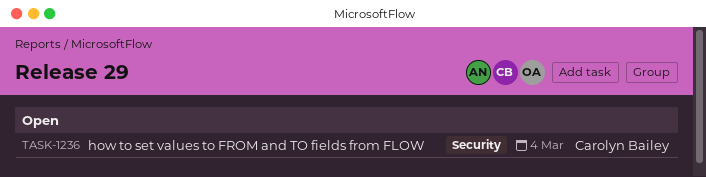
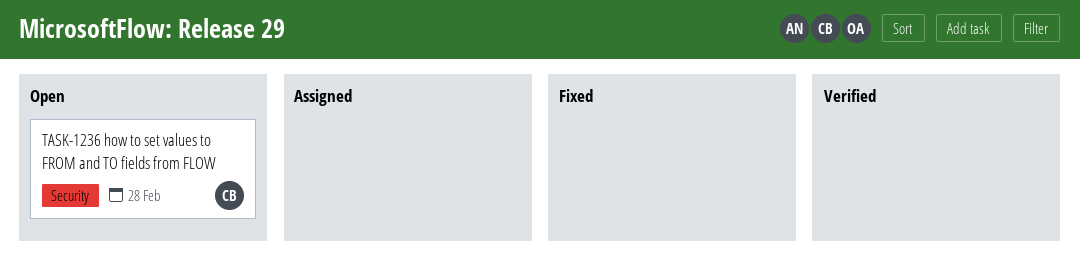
TASK-1236, due: Mar 4 -> Feb 28

